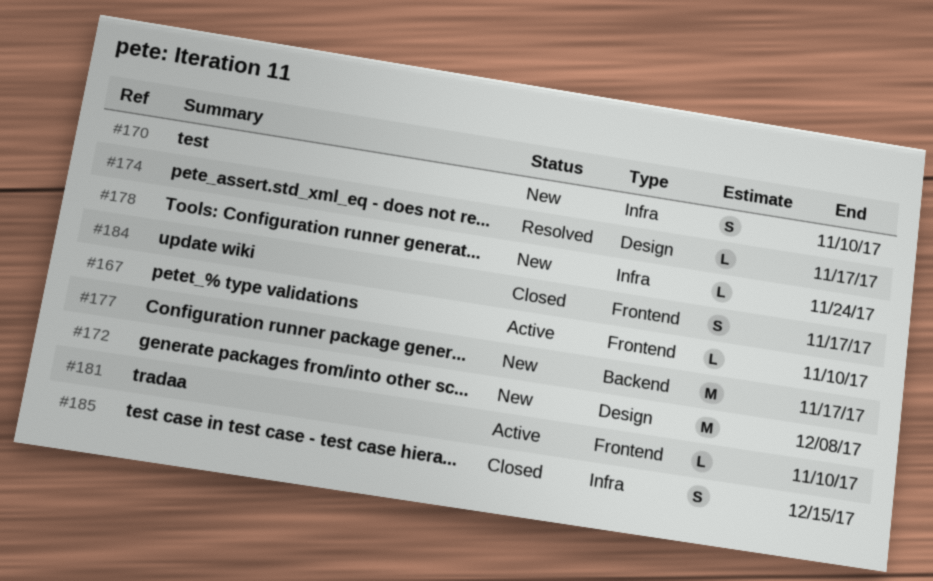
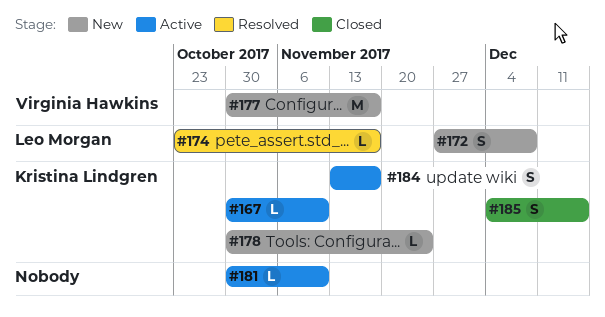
#170: present -> none
#172, estimate: M -> S
#184, status: Closed -> Active

